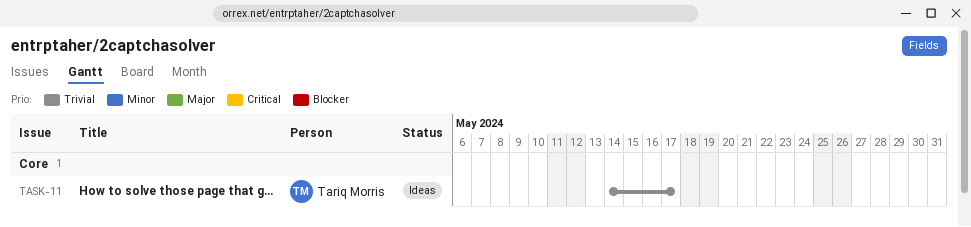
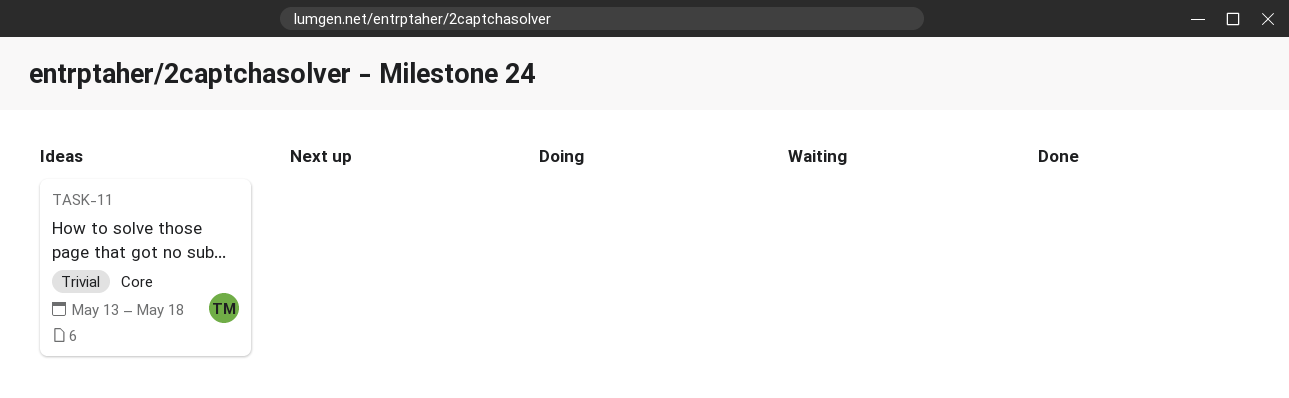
TASK-11, start: May 14 -> May 13
TASK-11, due: May 17 -> May 18

